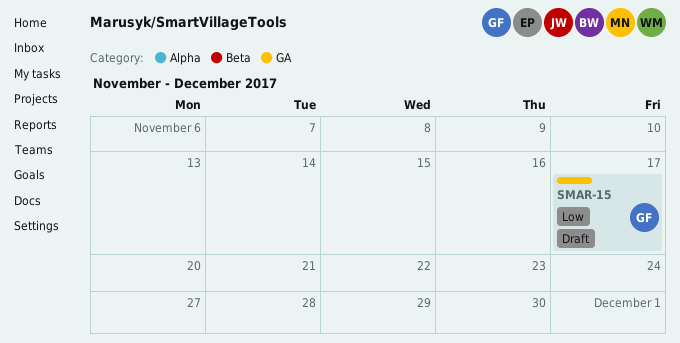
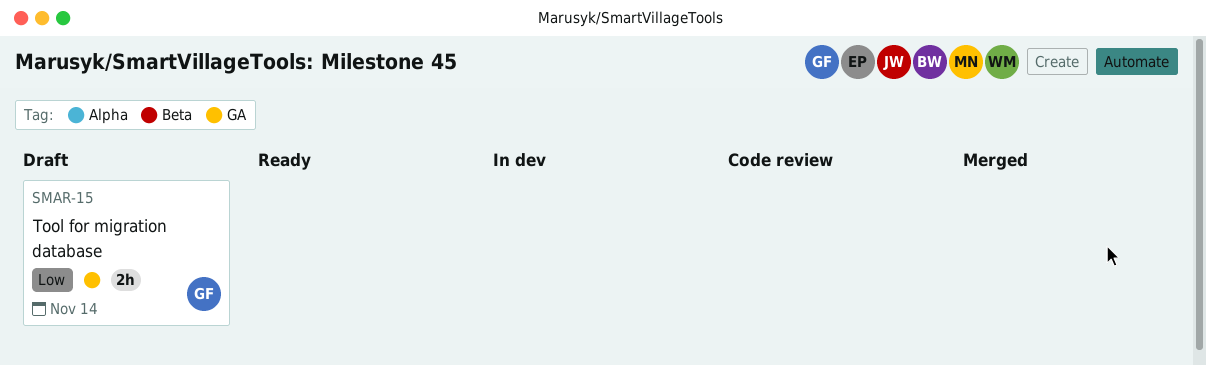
SMAR-15, due: Nov 17 -> Nov 14

